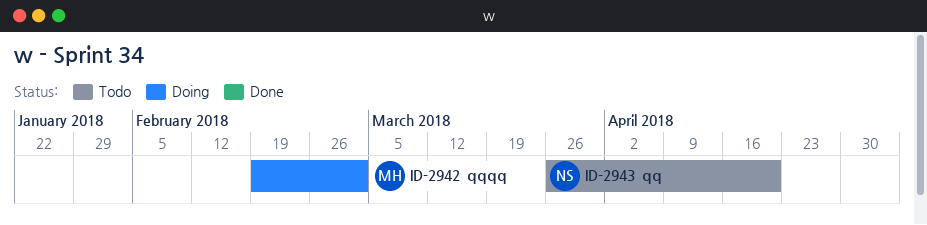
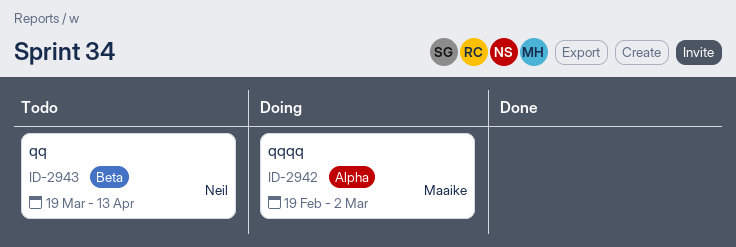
ID-2943, start: Mar 26 -> Mar 19
ID-2943, due: Apr 20 -> Apr 13

